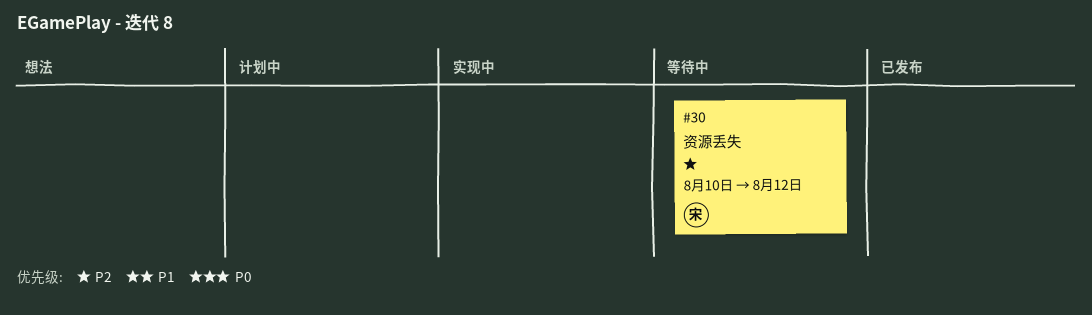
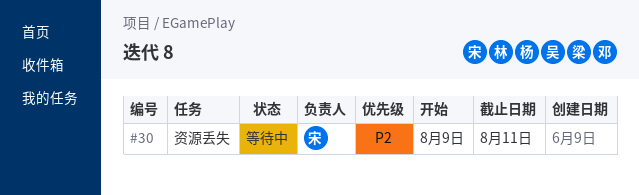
#30, start: Aug 10 -> Aug 9
#30, due: Aug 12 -> Aug 11

